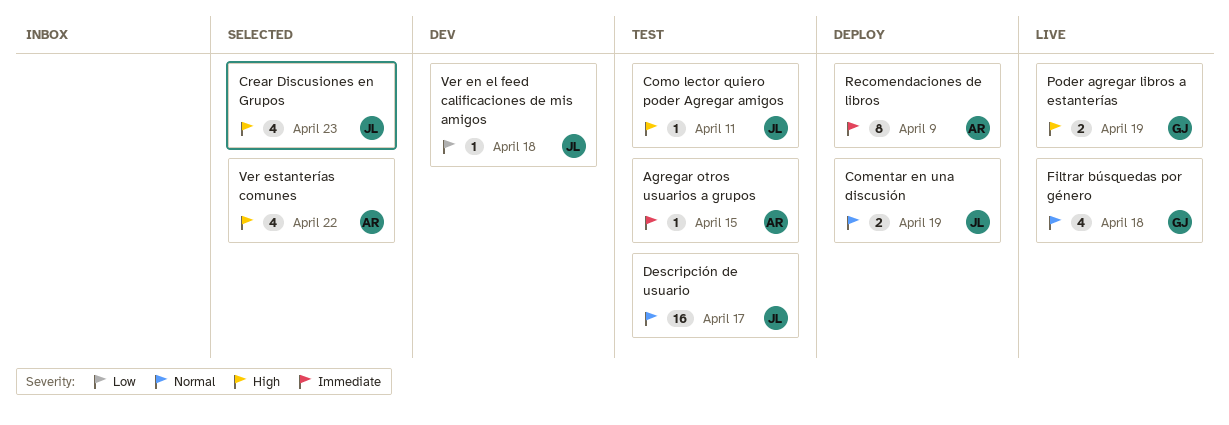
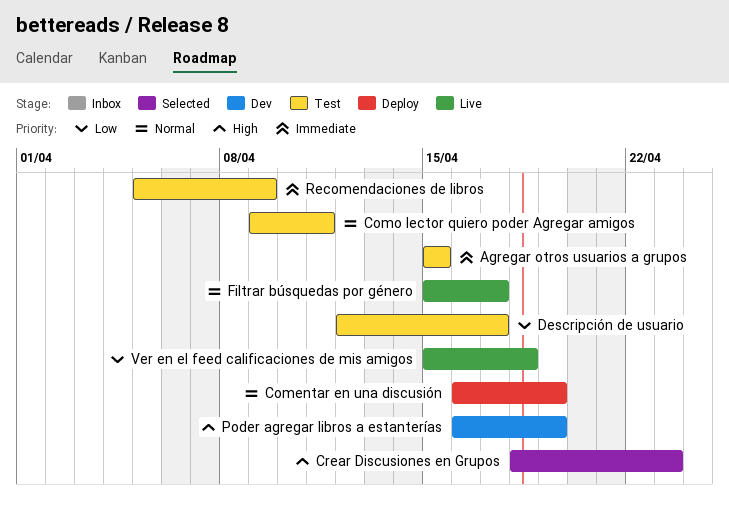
Como lector quiero poder Agregar amigos, priority: High -> Normal
Descripción de usuario, priority: Normal -> Low
Filtrar búsquedas por género, due: Apr 18 -> Apr 17
Poder agregar libros a estanterías, status: Live -> Dev
Recomendaciones de libros, status: Deploy -> Test
Ver en el feed calificaciones de mis amigos, status: Dev -> Live
Ver estanterías comunes: present -> none

